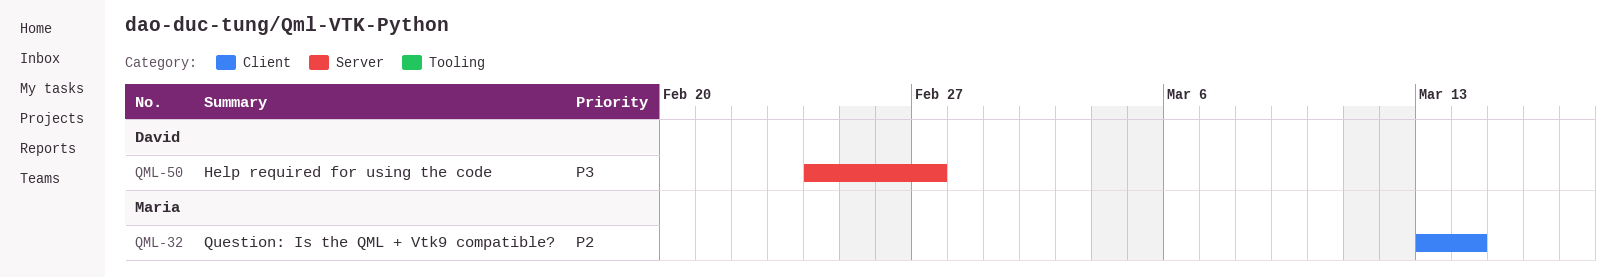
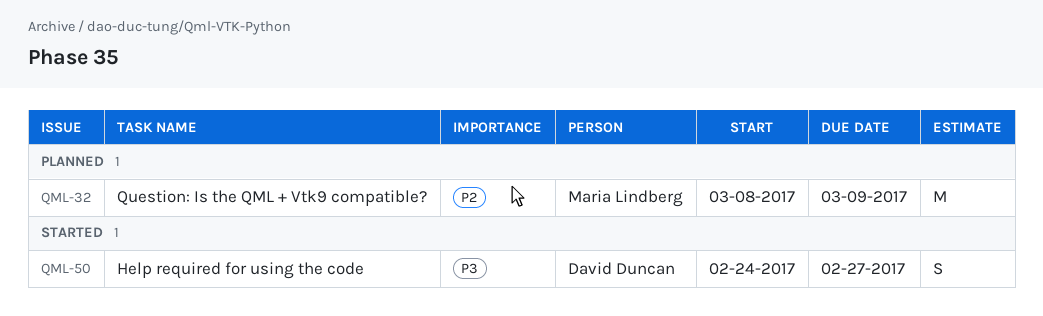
QML-32, start: Mar 13 -> Mar 8
QML-32, due: Mar 14 -> Mar 9

